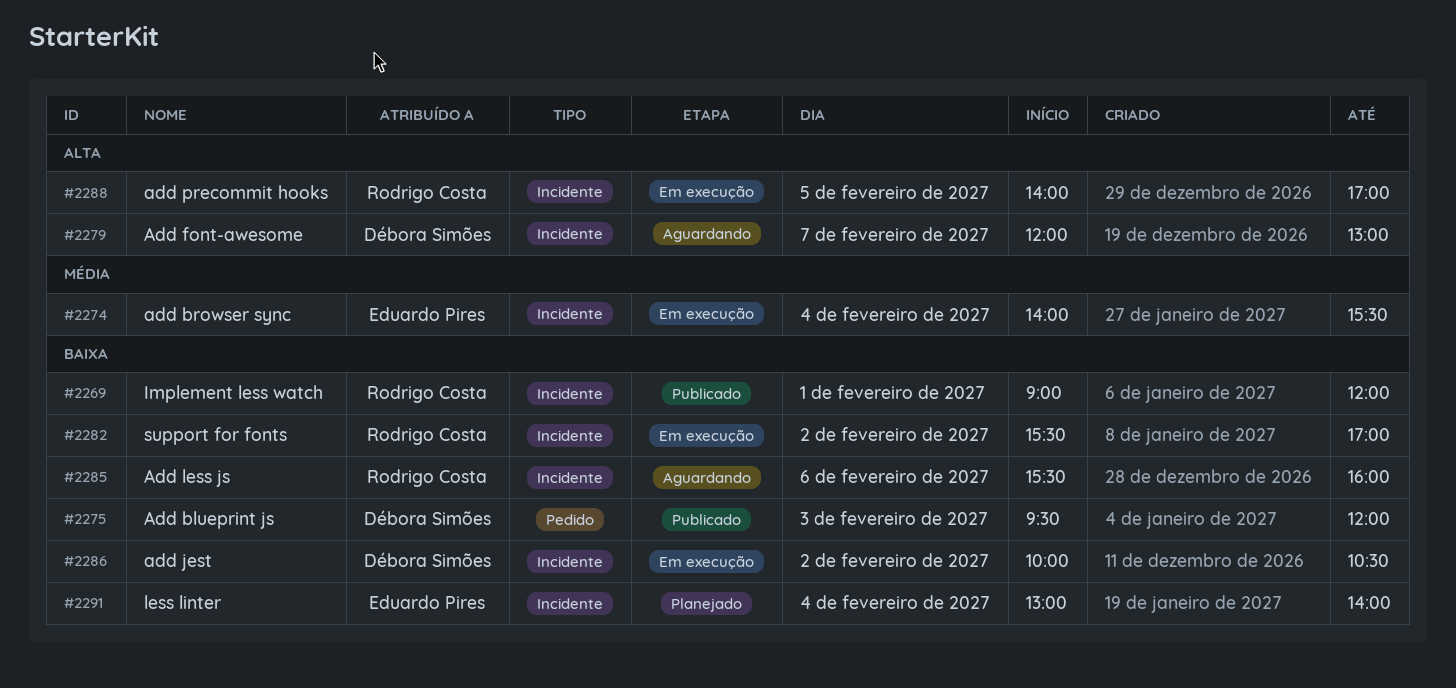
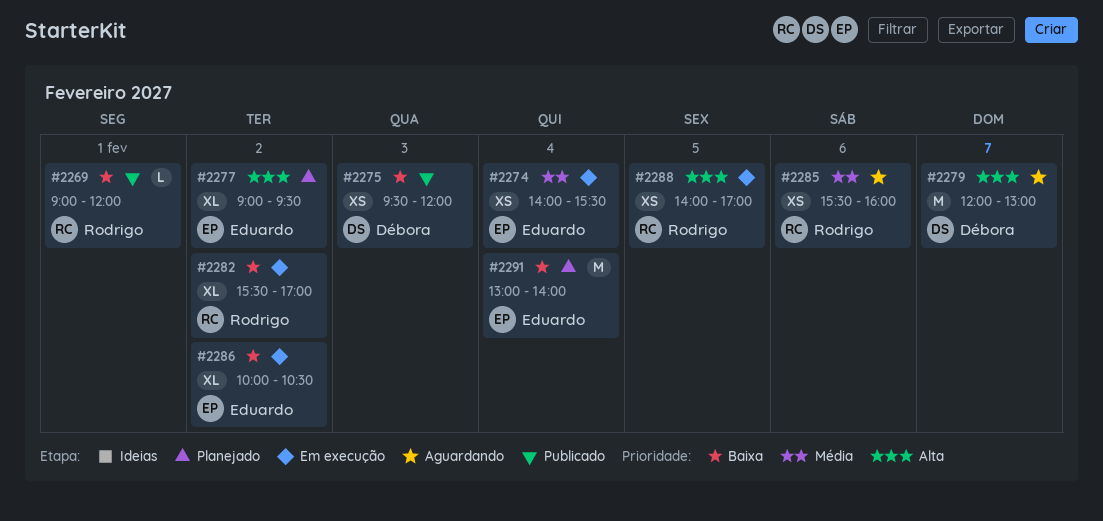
#2277: none -> present
#2285, priority: Baixa -> Média
#2286, owner: Débora Simões -> Eduardo Pires

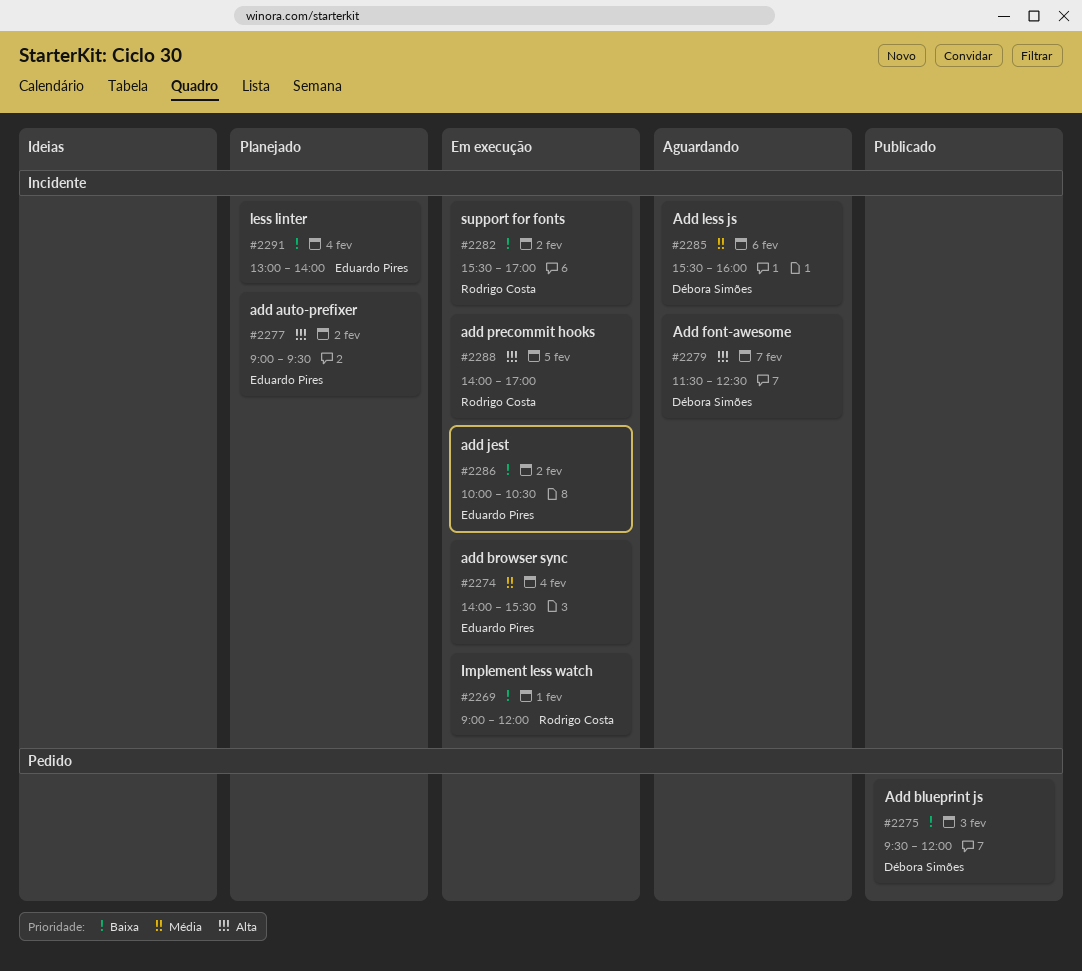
#2269, status: Publicado -> Em execução
#2279, begins: 12:00 -> 11:30
#2279, ends: 13:00 -> 12:30
#2285, owner: Rodrigo Costa -> Débora Simões

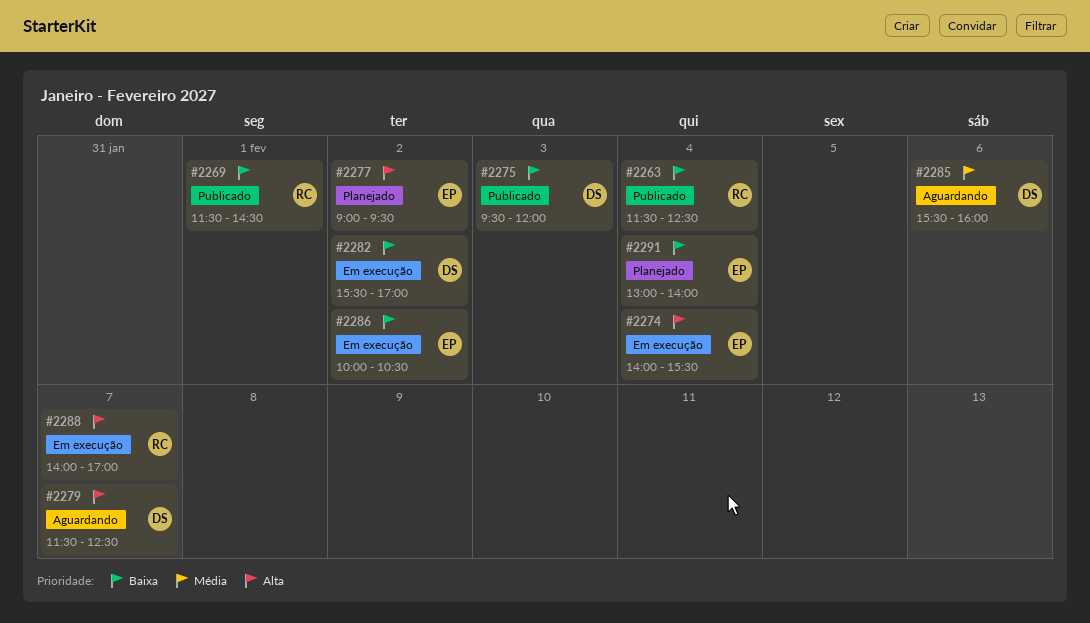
#2263: none -> present
#2269, status: Em execução -> Publicado
#2269, begins: 09:00 -> 11:30
#2269, ends: 12:00 -> 14:30
#2274, priority: Média -> Alta
#2282, owner: Rodrigo Costa -> Débora Simões
#2288, day: Feb 5 -> Feb 7

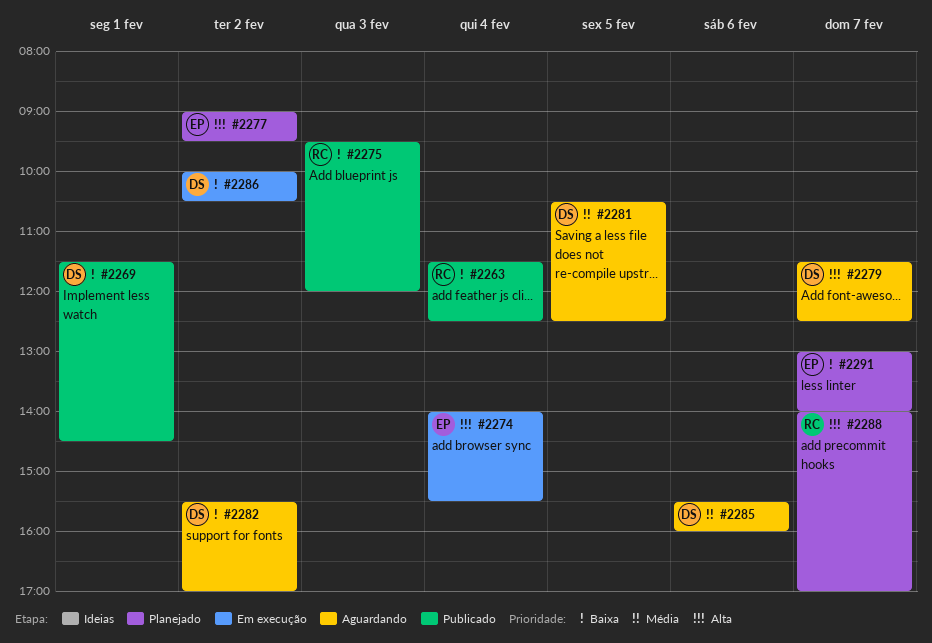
#2269, owner: RC -> DS
#2275, owner: DS -> RC
#2281: none -> present
#2282, status: Em execução -> Aguardando
#2286, owner: EP -> DS
#2288, status: Em execução -> Planejado
#2291, day: Feb 4 -> Feb 7

